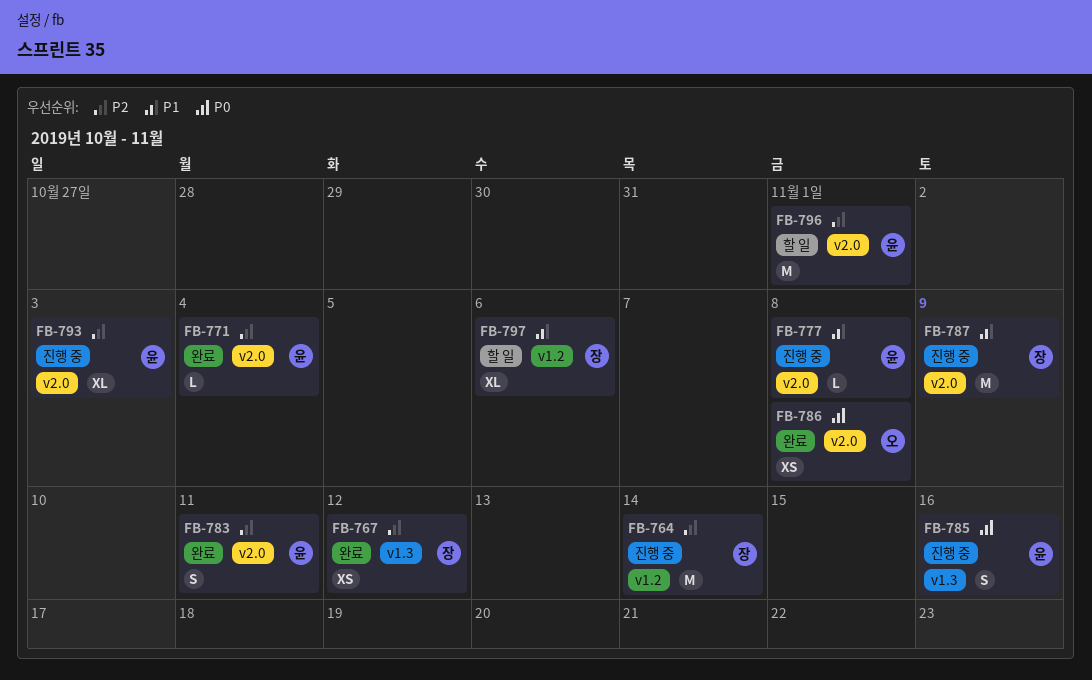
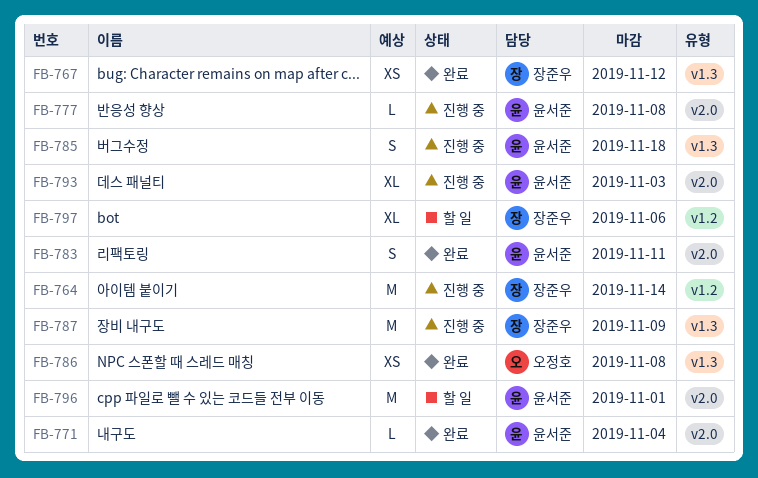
FB-785, due: Nov 16 -> Nov 18
FB-786, label: v2.0 -> v1.3
FB-787, label: v2.0 -> v1.3

